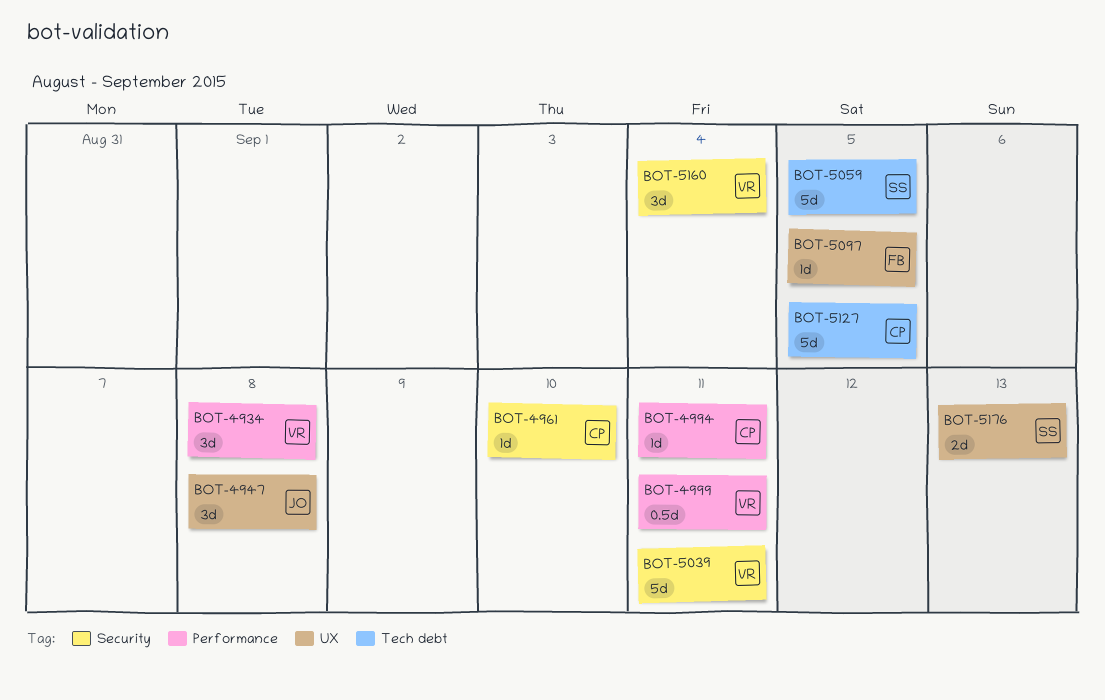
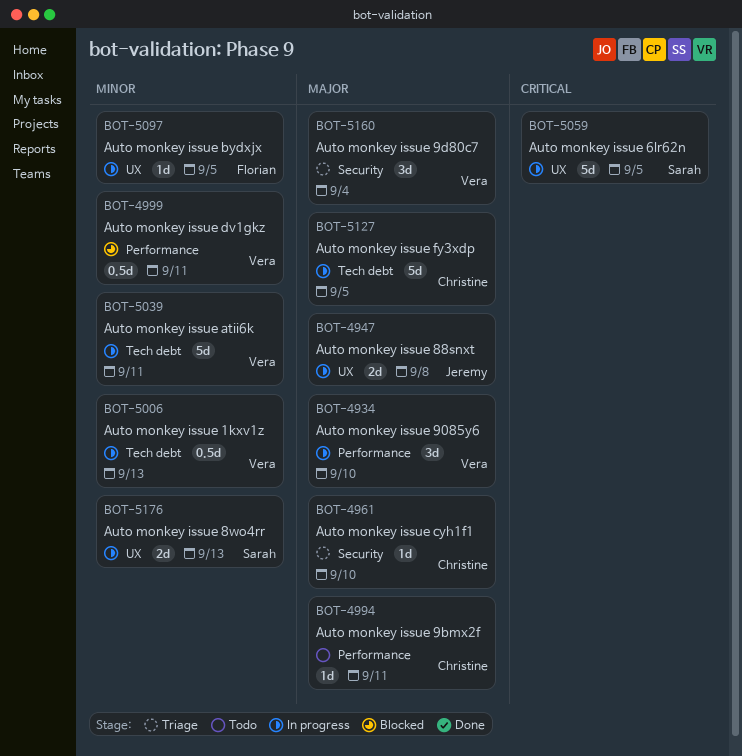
BOT-4934, due: Sep 8 -> Sep 10
BOT-4947, estimate: 3d -> 2d
BOT-5006: none -> present
BOT-5039, label: Security -> Tech debt
BOT-5059, label: Tech debt -> UX

